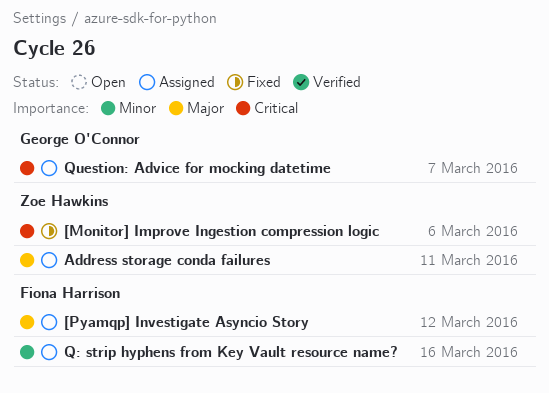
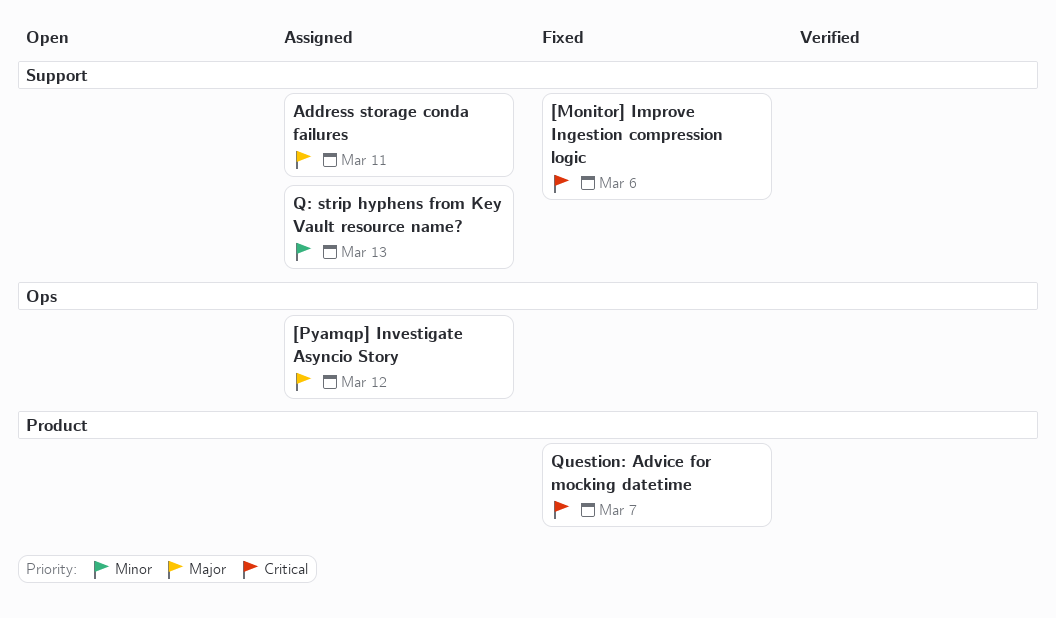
Q: strip hyphens from Key Vault resource name?, due: Mar 16 -> Mar 13
Question: Advice for mocking datetime, status: Assigned -> Fixed

